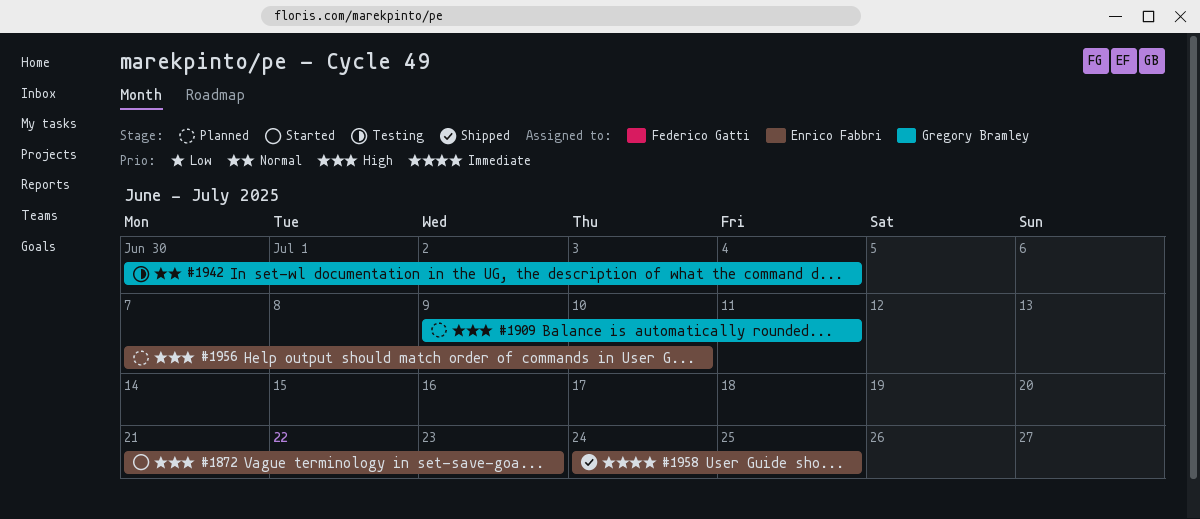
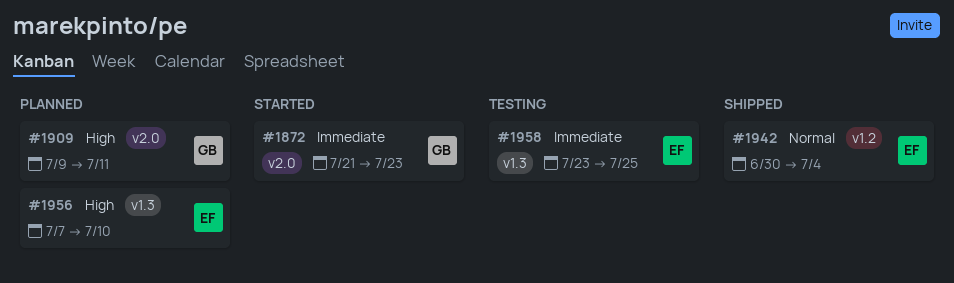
#1872, owner: Enrico Fabbri -> Gregory Bramley
#1872, priority: High -> Immediate
#1942, status: Testing -> Shipped
#1942, owner: Gregory Bramley -> Enrico Fabbri
#1958, status: Shipped -> Testing
#1958, start: Jul 24 -> Jul 23

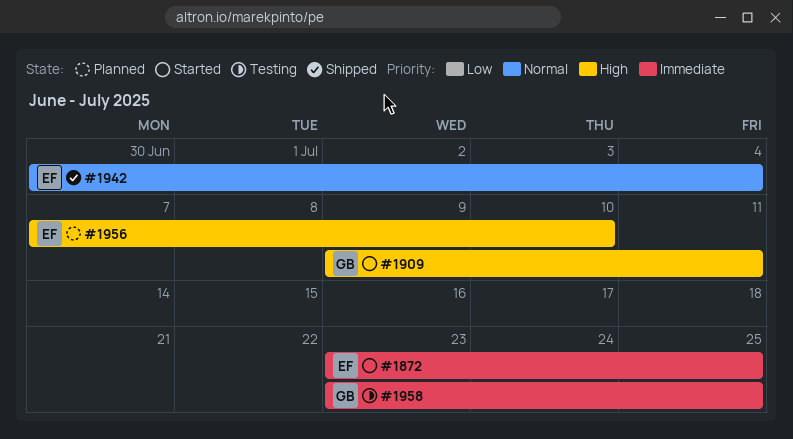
#1872, owner: GB -> EF
#1872, start: Jul 21 -> Jul 23
#1872, due: Jul 23 -> Jul 25
#1909, status: Planned -> Started
#1958, owner: EF -> GB

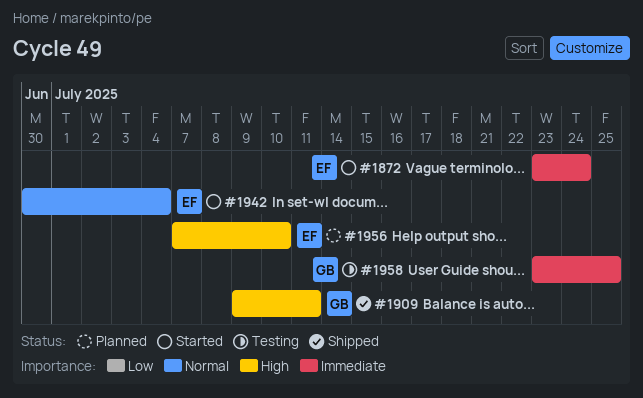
#1872, due: Jul 25 -> Jul 24
#1909, status: Started -> Shipped
#1942, status: Shipped -> Started

